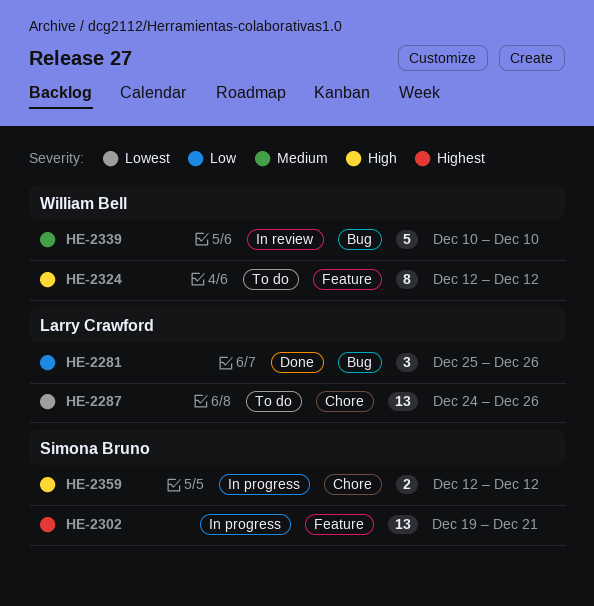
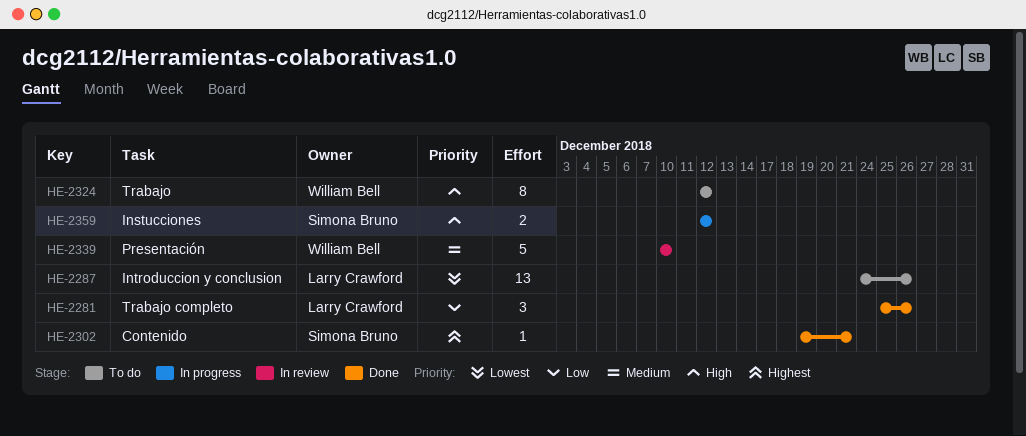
HE-2302, status: In progress -> Done
HE-2302, estimate: 13 -> 1

